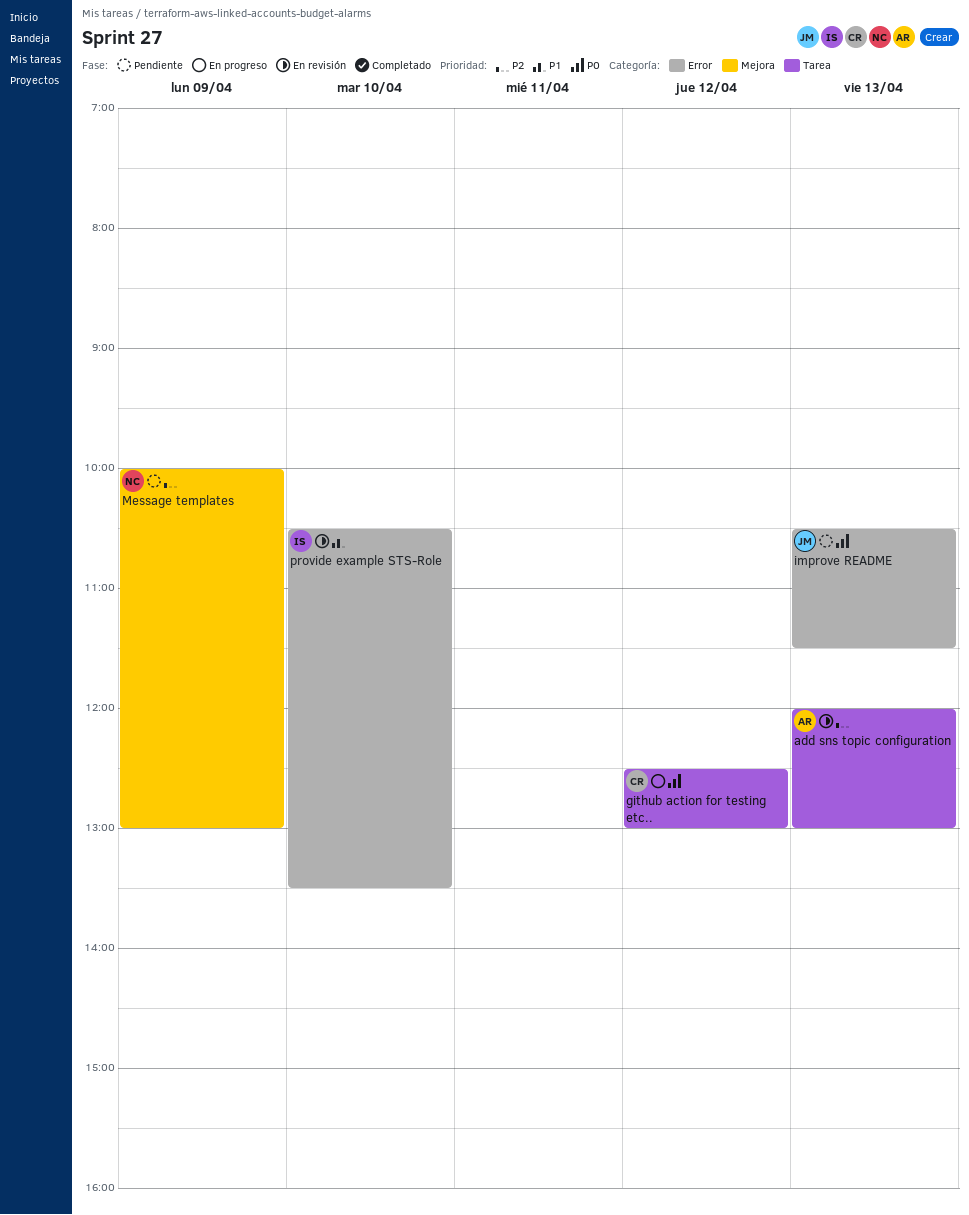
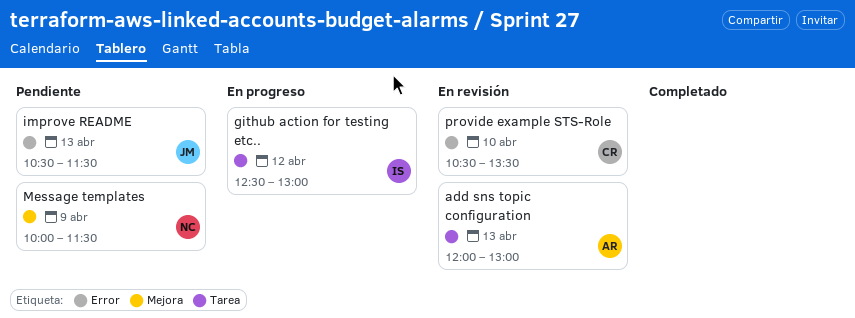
github action for testing etc.., owner: CR -> IS
Message templates, ends: 13:00 -> 11:30
provide example STS-Role, owner: IS -> CR

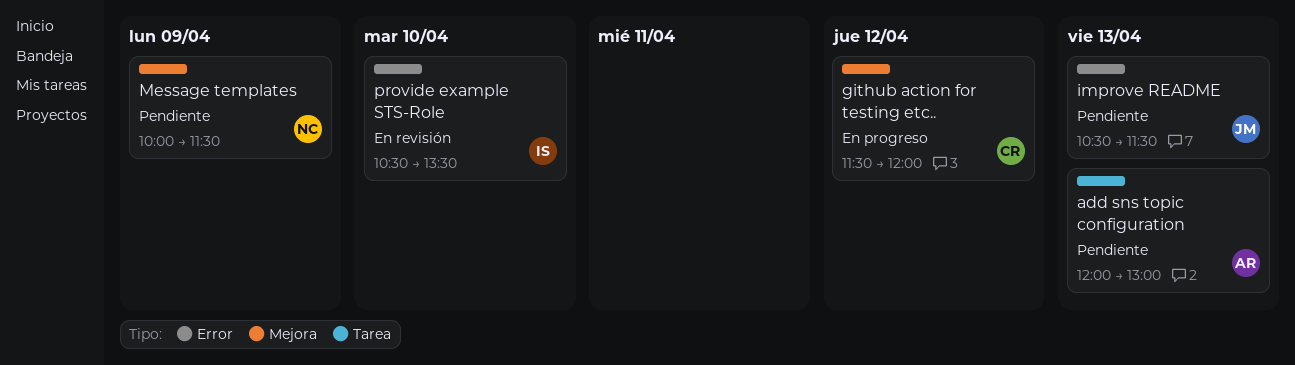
add sns topic configuration, status: En revisión -> Pendiente
github action for testing etc.., owner: IS -> CR
github action for testing etc.., label: Tarea -> Mejora
github action for testing etc.., begins: 12:30 -> 11:30
github action for testing etc.., ends: 13:00 -> 12:00
provide example STS-Role, owner: CR -> IS

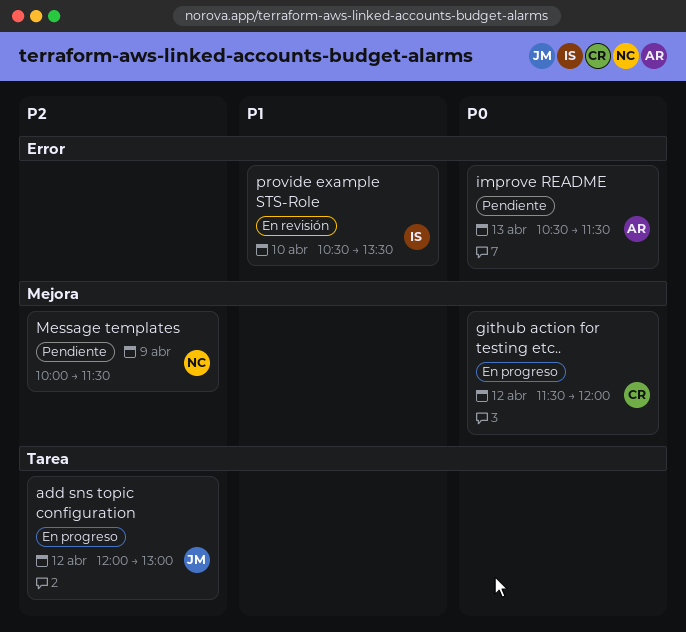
add sns topic configuration, status: Pendiente -> En progreso
add sns topic configuration, owner: AR -> JM
add sns topic configuration, day: Apr 13 -> Apr 12
improve README, owner: JM -> AR

